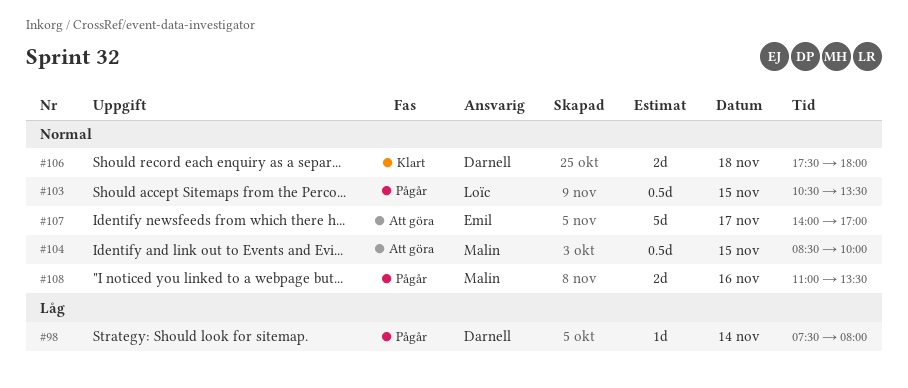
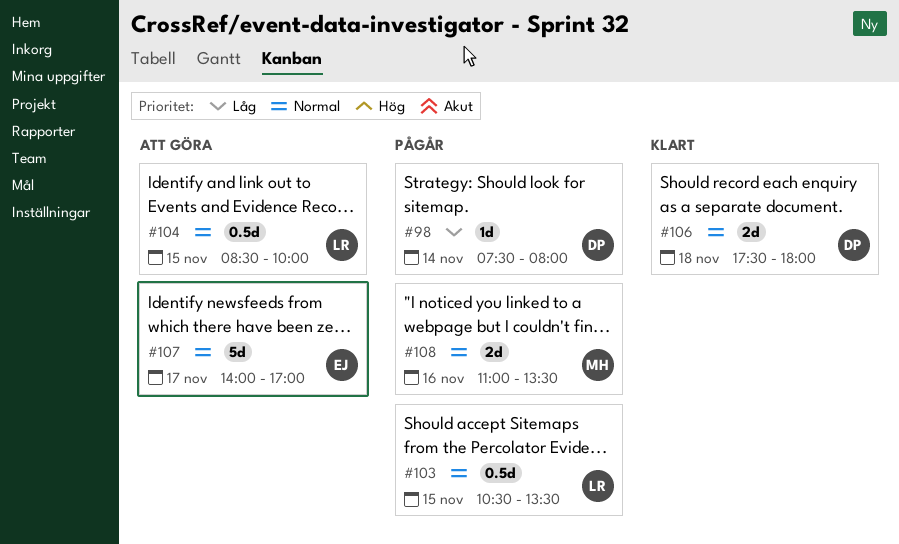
#104, owner: Malin -> Loïc

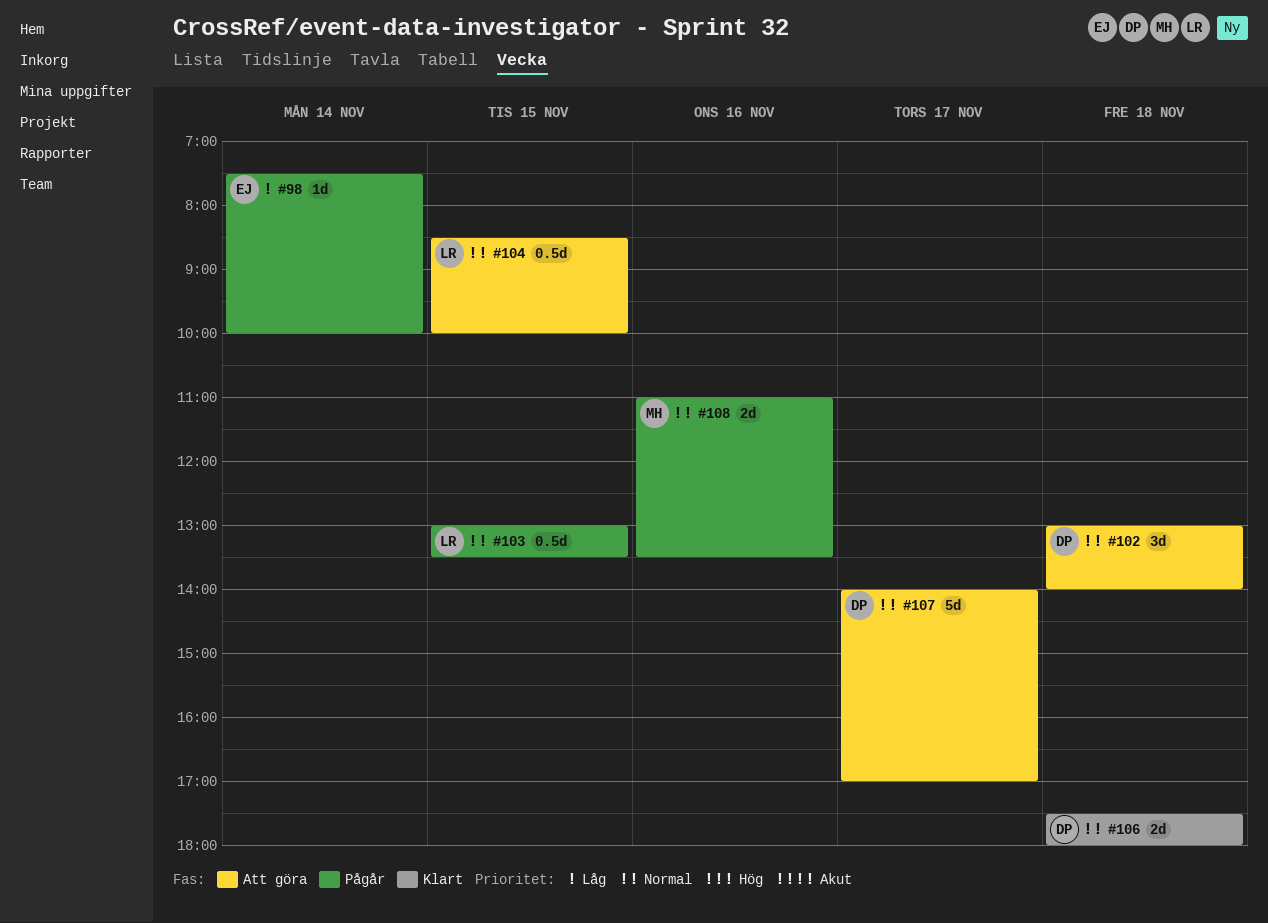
#98, owner: DP -> EJ
#98, ends: 08:00 -> 10:00
#102: none -> present
#103, begins: 10:30 -> 13:00
#107, owner: EJ -> DP

